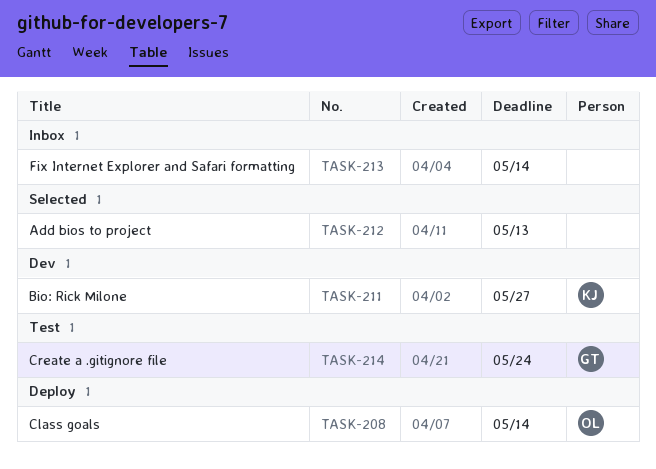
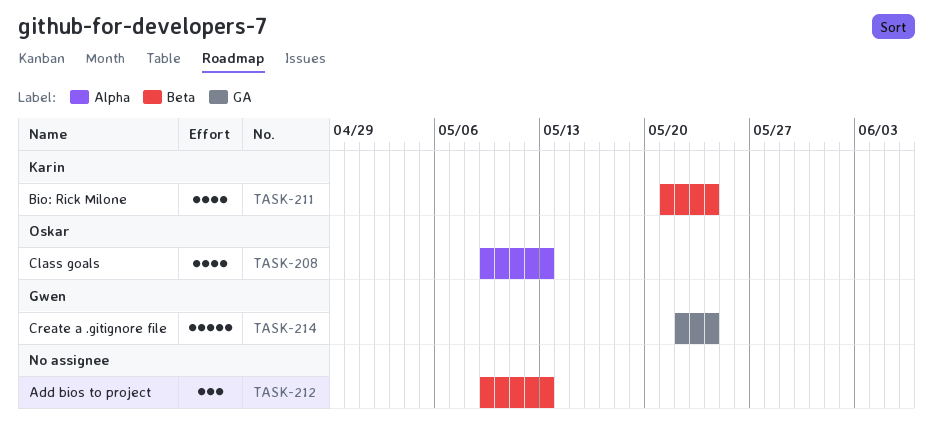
TASK-208, due: May 14 -> May 13
TASK-211, due: May 27 -> May 24
TASK-213: present -> none

